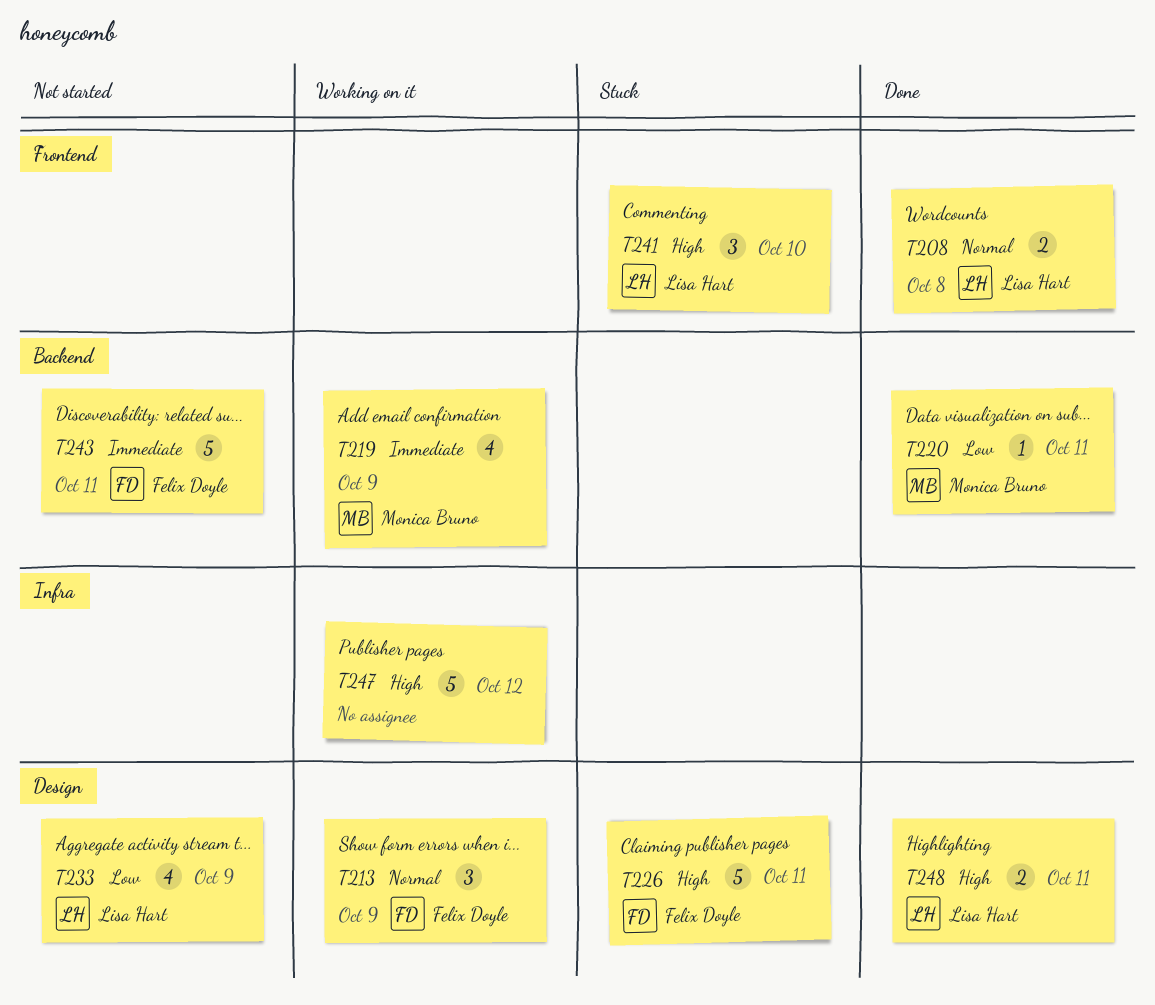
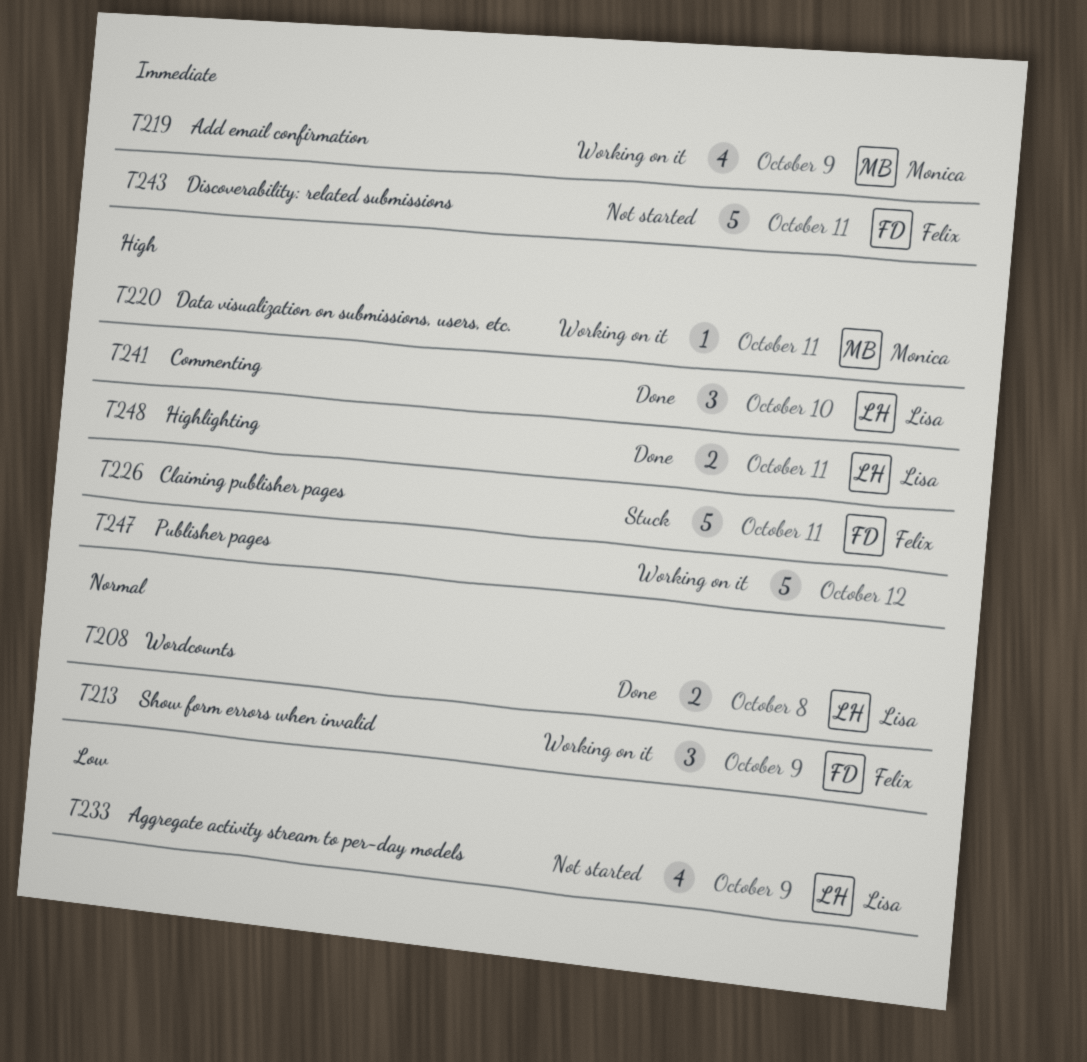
T220, status: Done -> Working on it
T220, priority: Low -> High
T241, status: Stuck -> Done

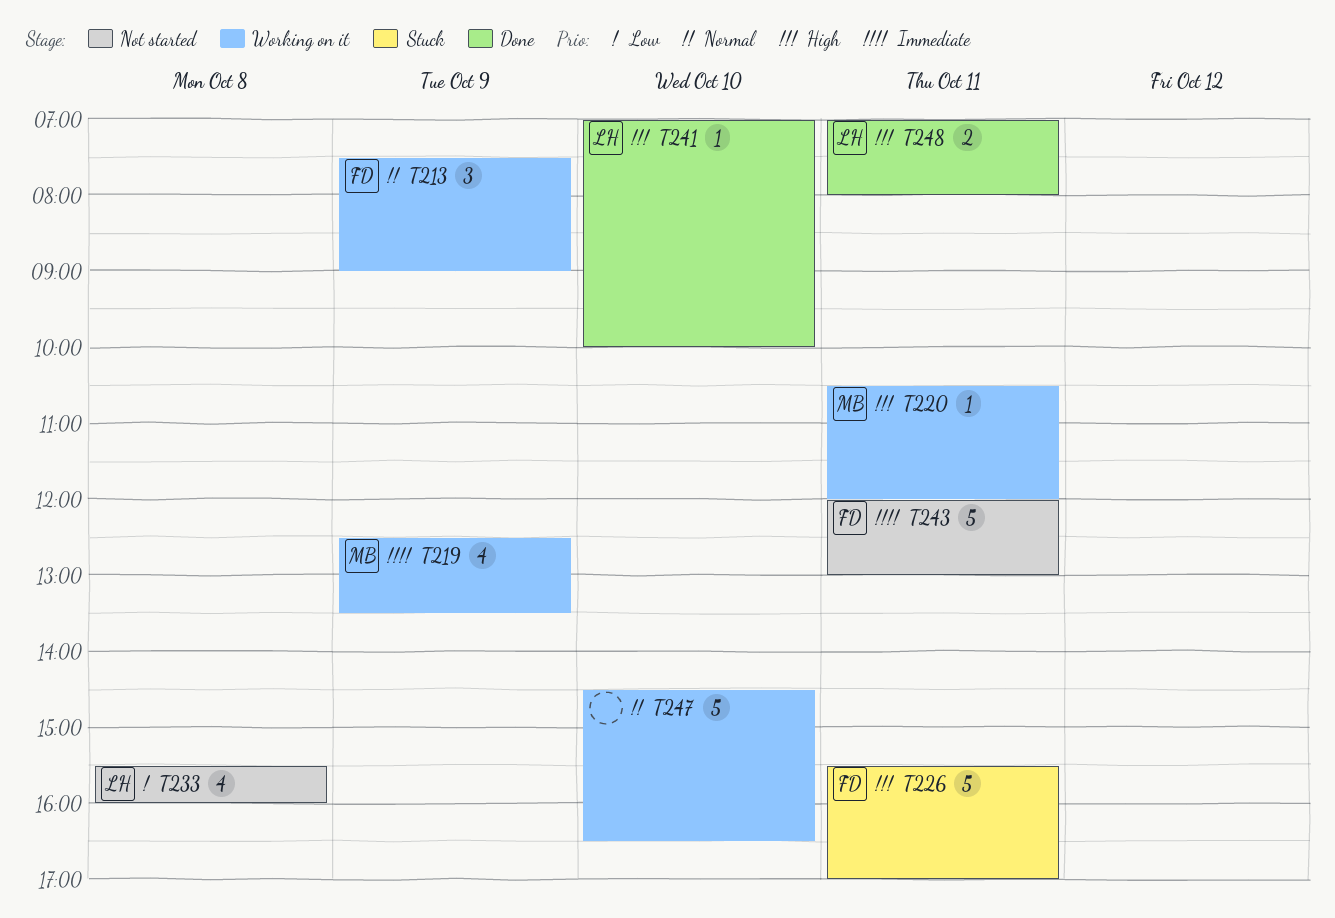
T208: present -> none
T233, day: Oct 9 -> Oct 8
T241, estimate: 3 -> 1
T247, priority: High -> Normal
T247, day: Oct 12 -> Oct 10

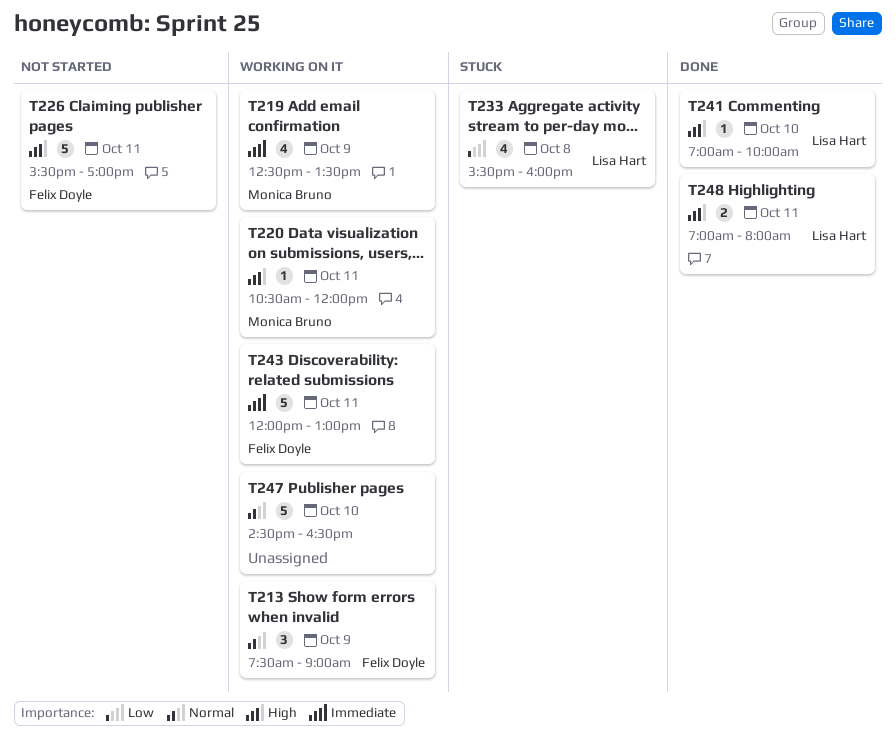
T226, status: Stuck -> Not started
T233, status: Not started -> Stuck
T243, status: Not started -> Working on it

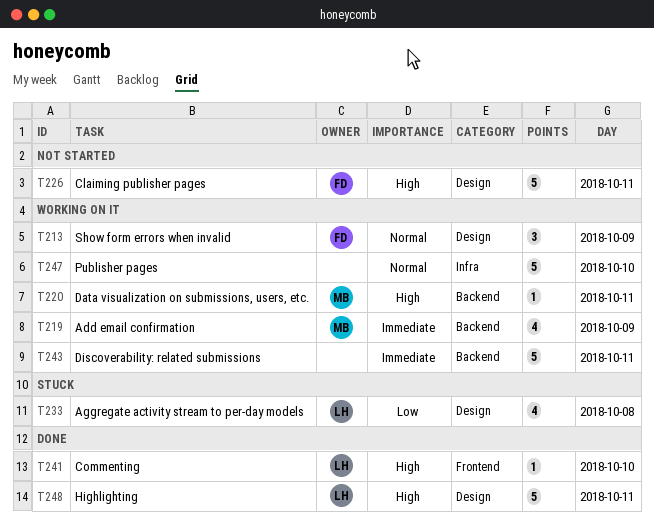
T243, owner: Felix Doyle -> none
T248, estimate: 2 -> 5

